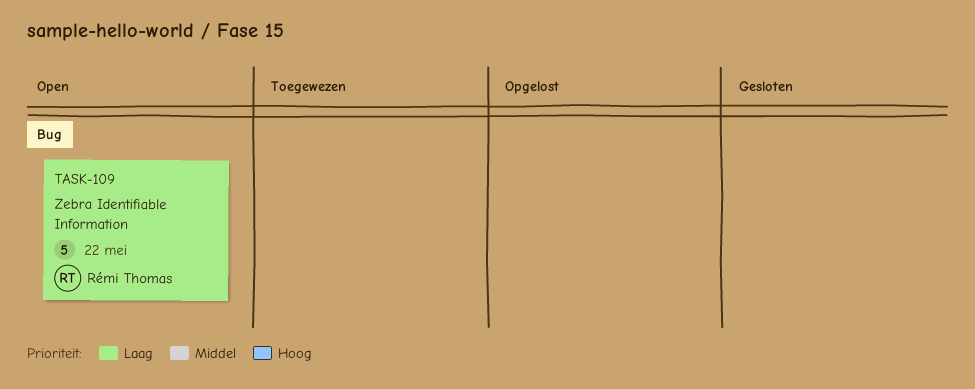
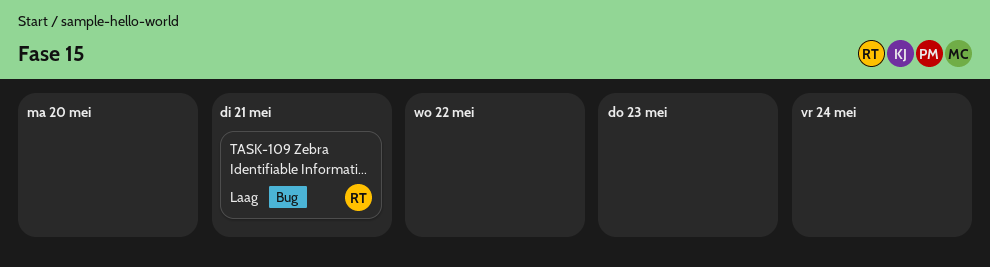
TASK-109, due: May 22 -> May 21

